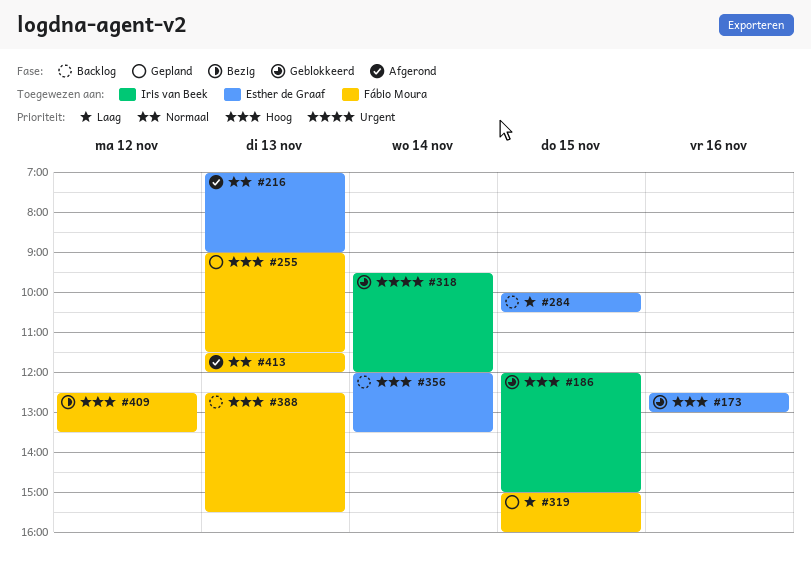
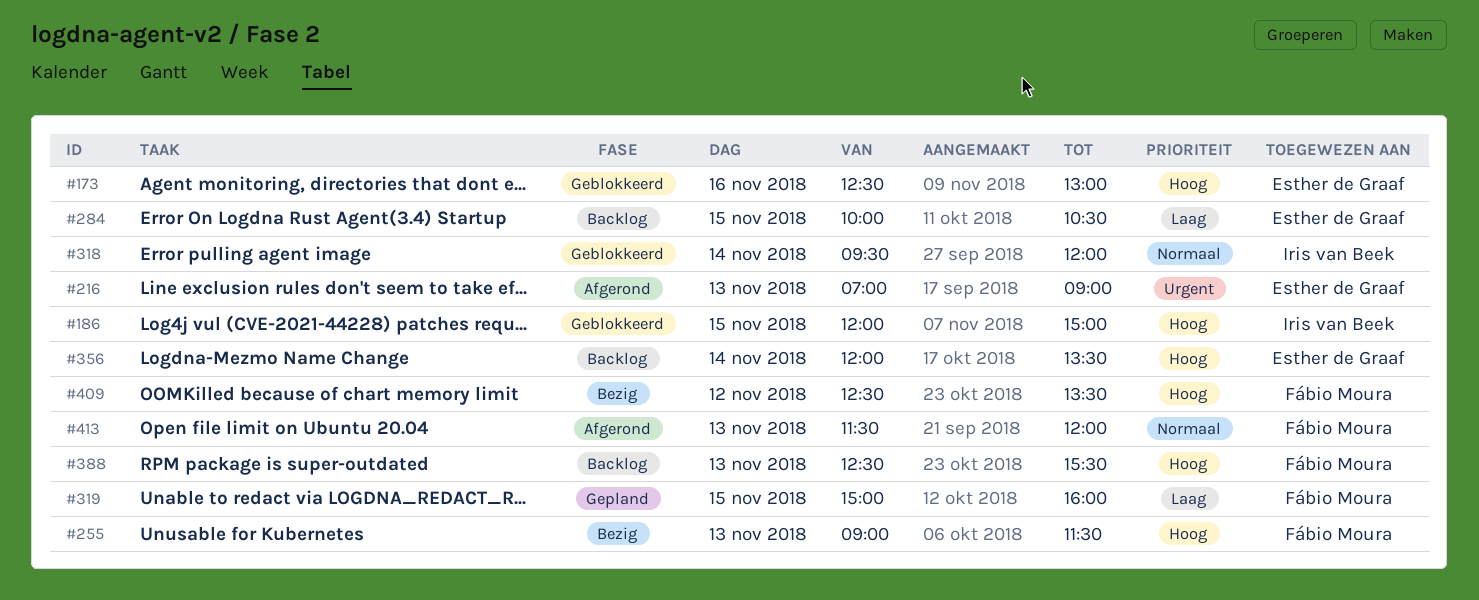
#216, priority: Normaal -> Urgent
#255, status: Gepland -> Bezig
#318, priority: Urgent -> Normaal

